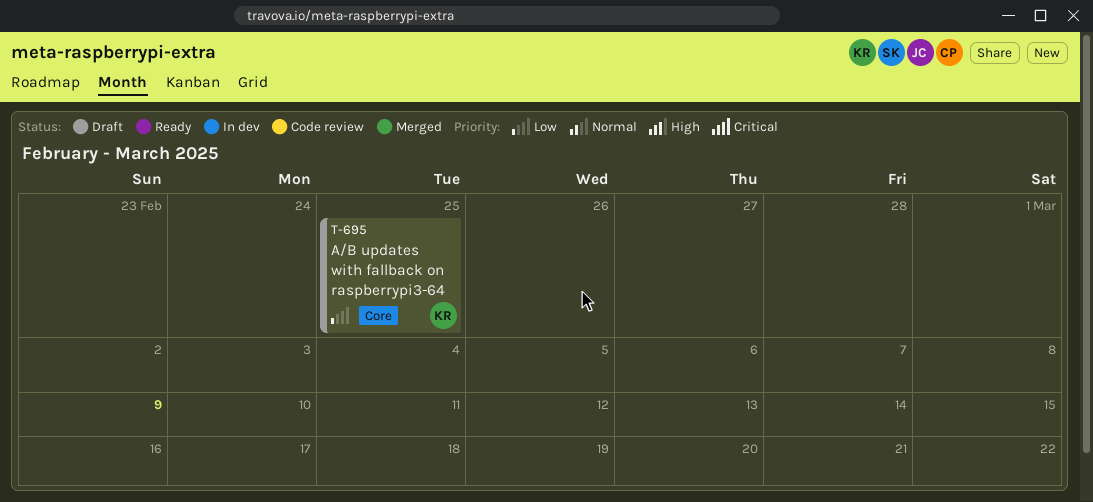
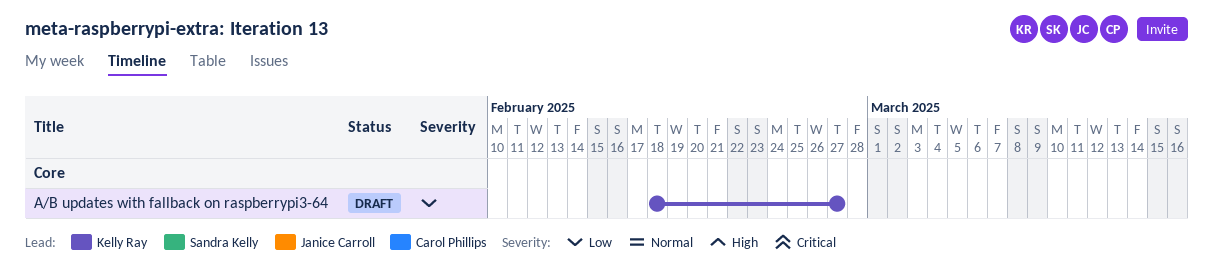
A/B updates with fallback on raspberrypi3-64, due: Feb 25 -> Feb 27

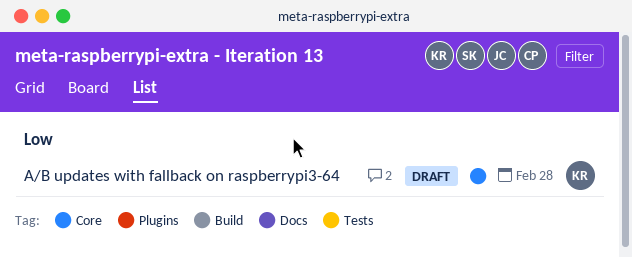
A/B updates with fallback on raspberrypi3-64, due: Feb 27 -> Feb 28

